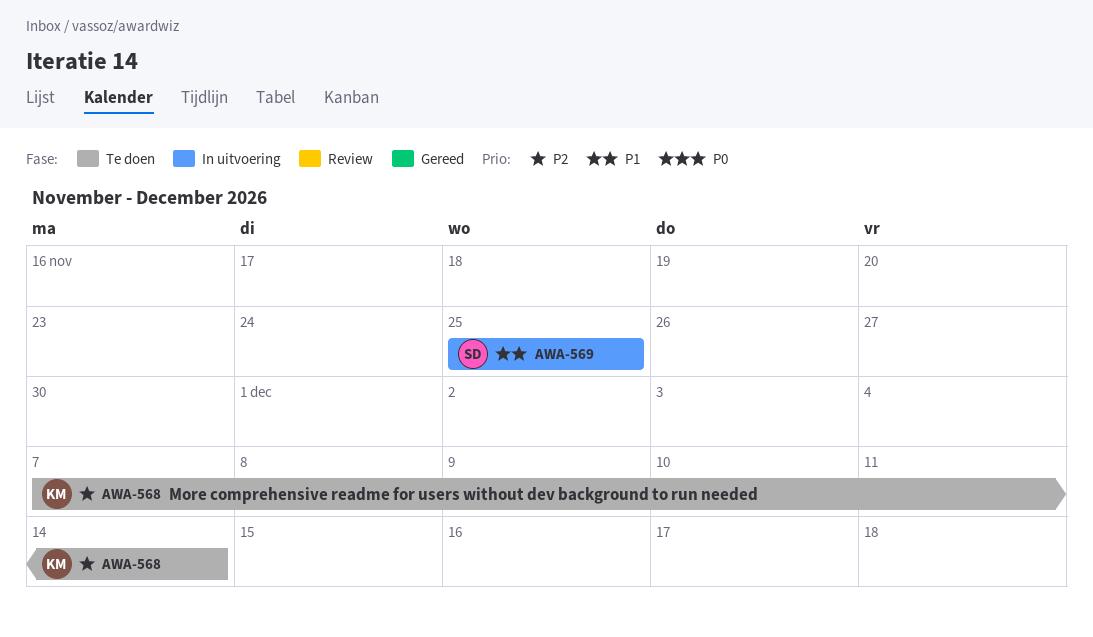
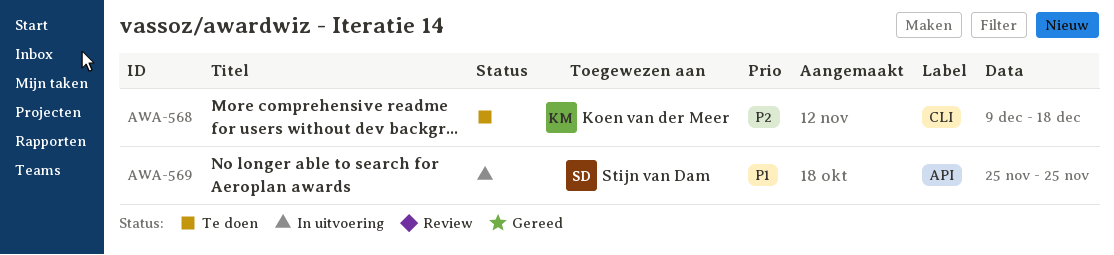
AWA-568, start: Dec 7 -> Dec 9
AWA-568, due: Dec 14 -> Dec 18

